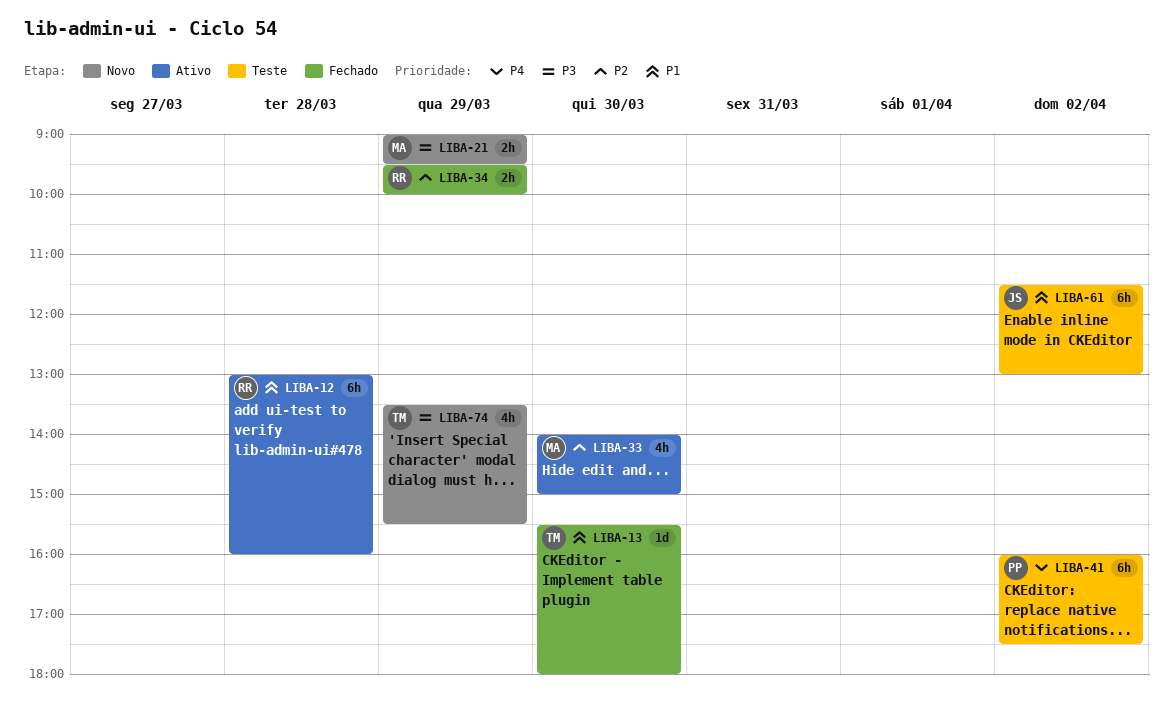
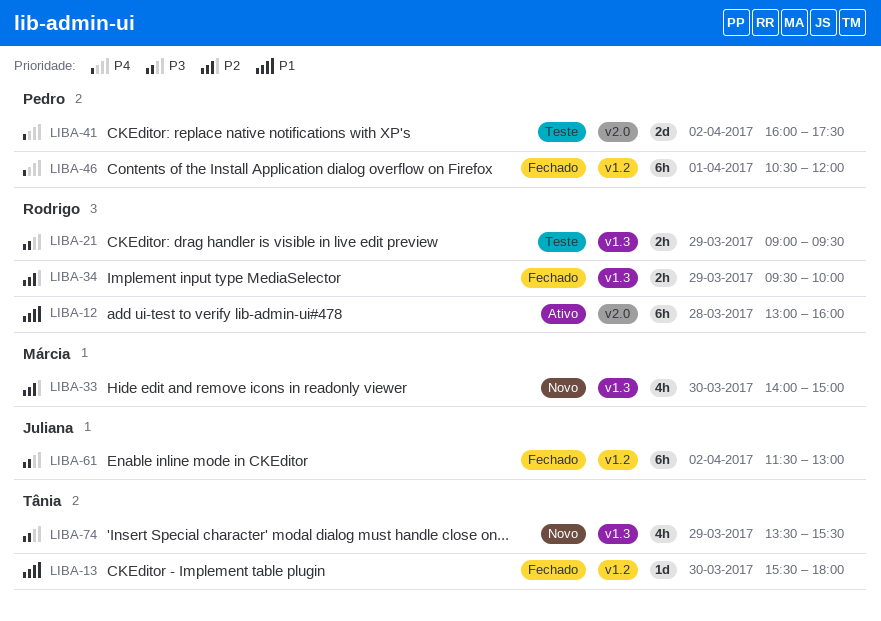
LIBA-21, status: Novo -> Teste
LIBA-21, owner: Márcia -> Rodrigo
LIBA-33, status: Ativo -> Novo
LIBA-41, estimate: 6h -> 2d
LIBA-46: none -> present
LIBA-61, status: Teste -> Fechado
LIBA-61, priority: P1 -> P3

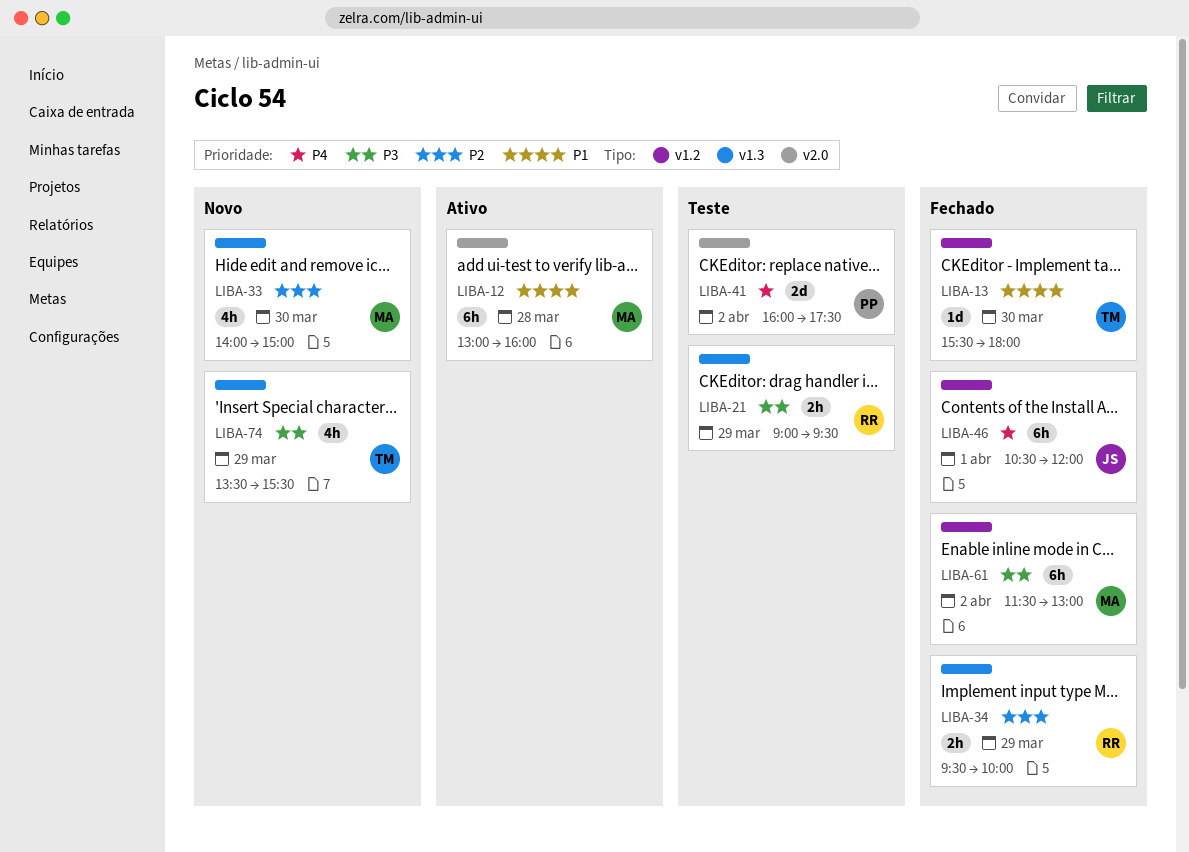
LIBA-12, owner: Rodrigo -> Márcia
LIBA-46, owner: Pedro -> Juliana
LIBA-61, owner: Juliana -> Márcia

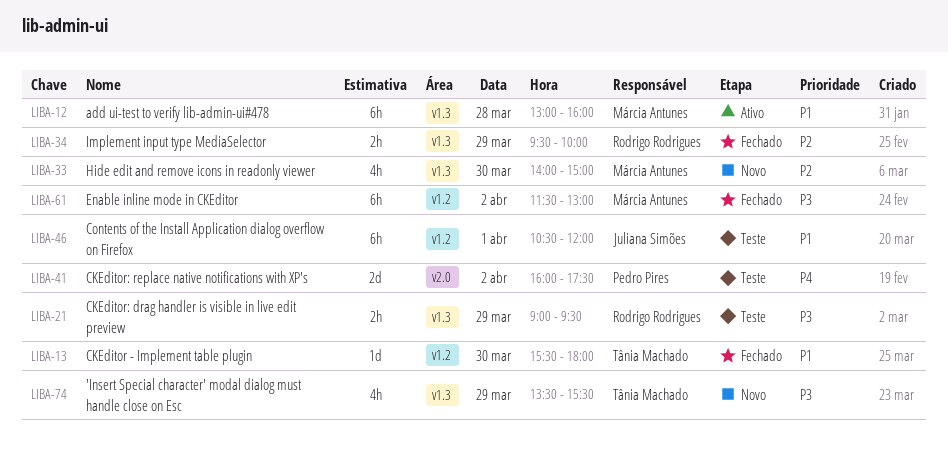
LIBA-12, label: v2.0 -> v1.3
LIBA-46, status: Fechado -> Teste
LIBA-46, priority: P4 -> P1

